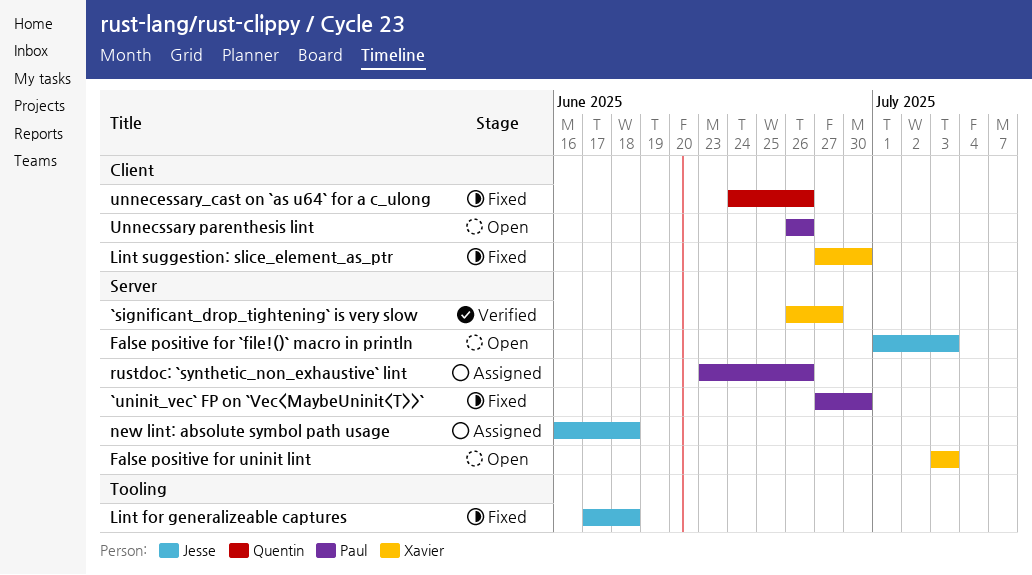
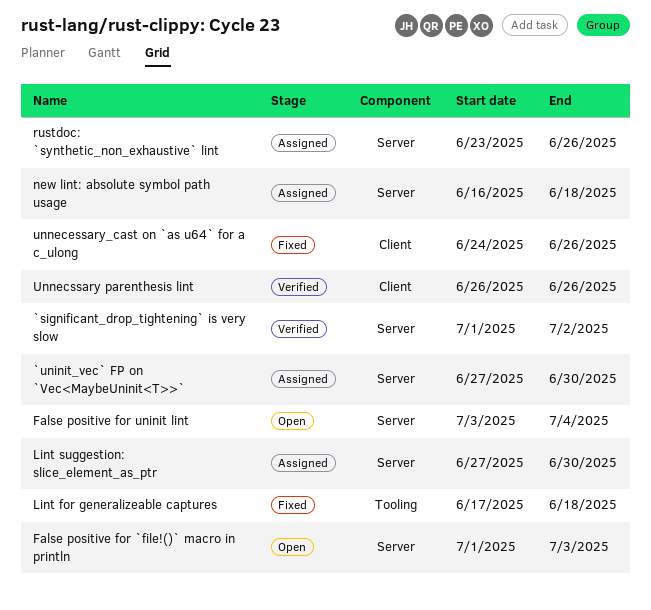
`significant_drop_tightening` is very slow, start: Jun 26 -> Jul 1
`significant_drop_tightening` is very slow, due: Jun 27 -> Jul 2
`uninit_vec` FP on `Vec<MaybeUninit<T>>`, status: Fixed -> Assigned
False positive for uninit lint, due: Jul 3 -> Jul 4
Lint suggestion: slice_element_as_ptr, status: Fixed -> Assigned
Lint suggestion: slice_element_as_ptr, label: Client -> Server
Unnecssary parenthesis lint, status: Open -> Verified

